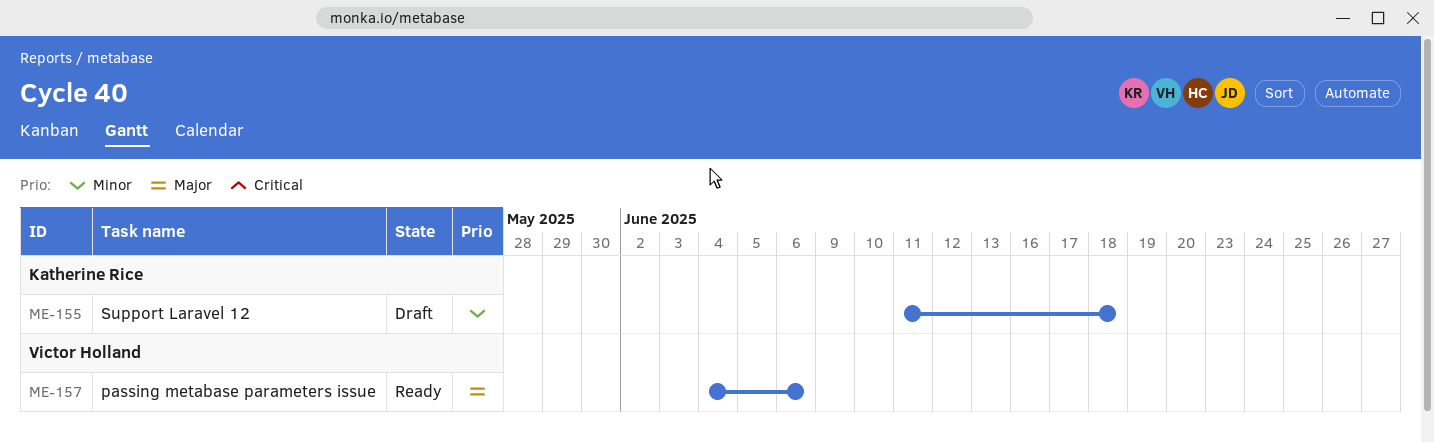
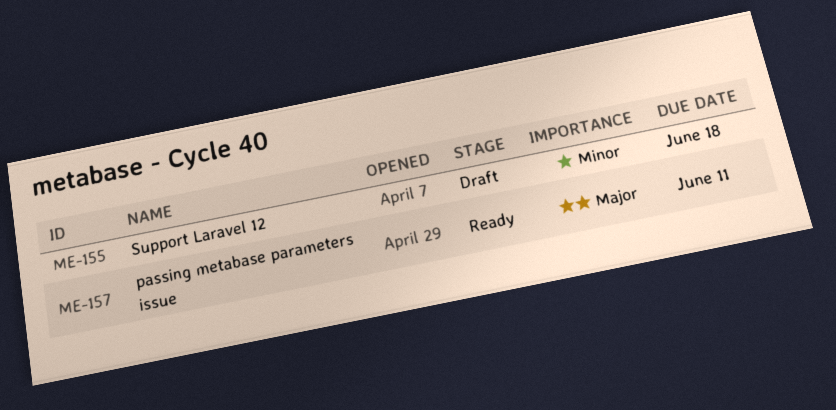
ME-157, due: Jun 6 -> Jun 11

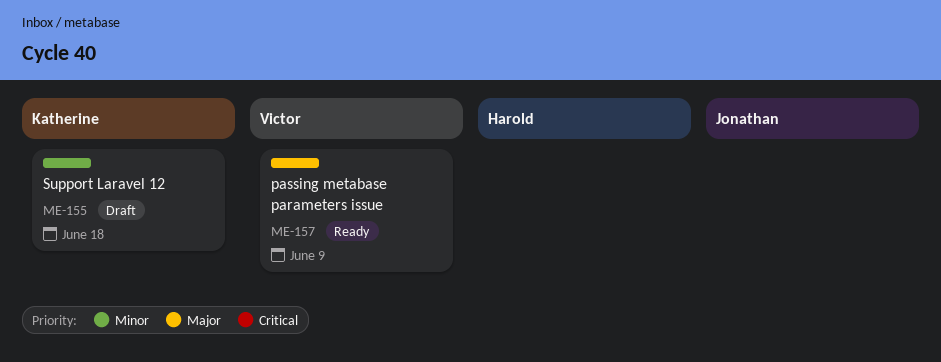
ME-157, due: Jun 11 -> Jun 9

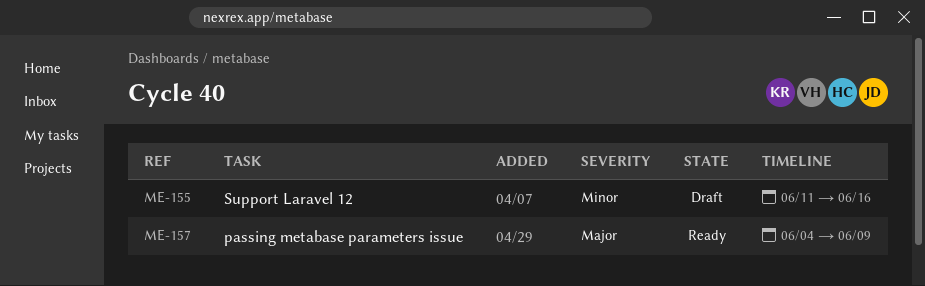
ME-155, due: Jun 18 -> Jun 16

